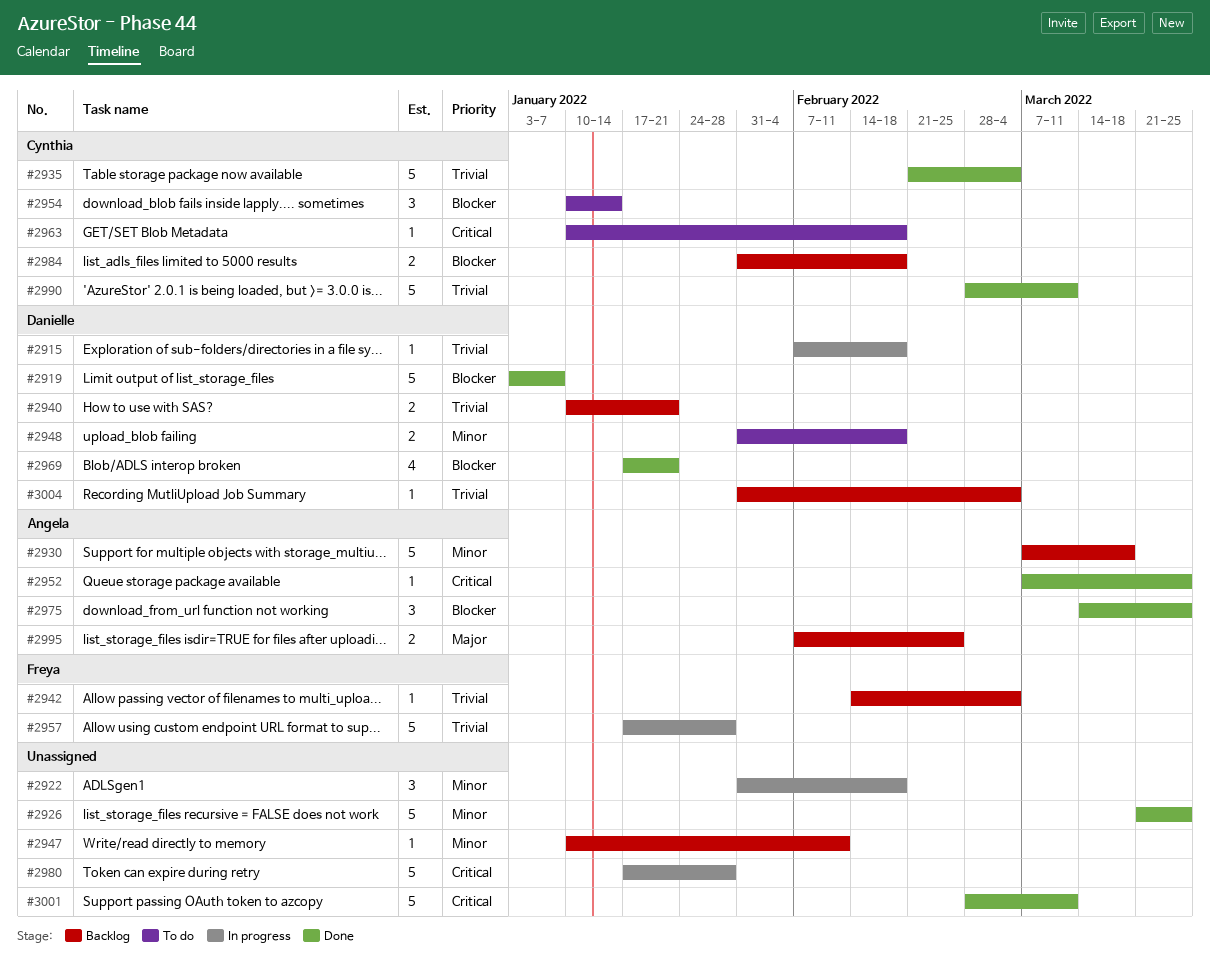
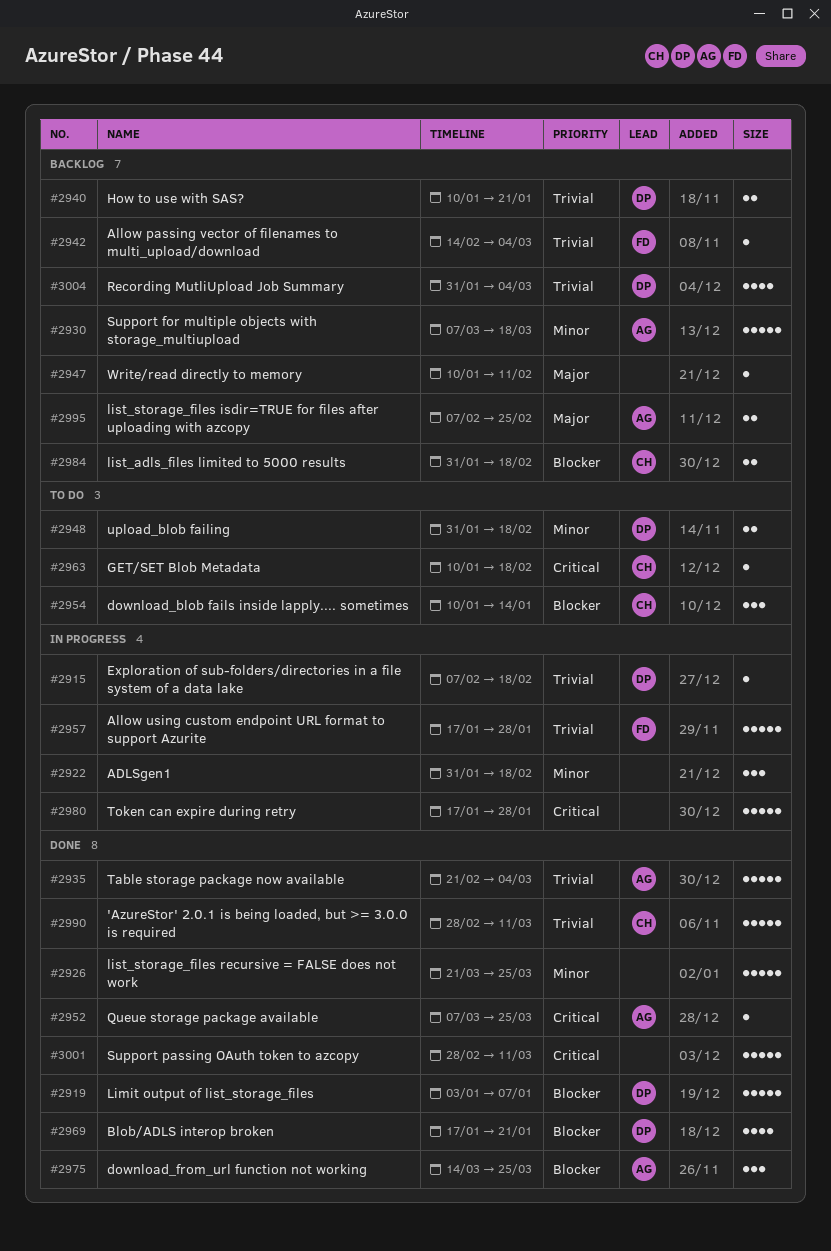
#2935, owner: Cynthia -> Angela
#2947, priority: Minor -> Major
#3004, estimate: 1 -> 4

